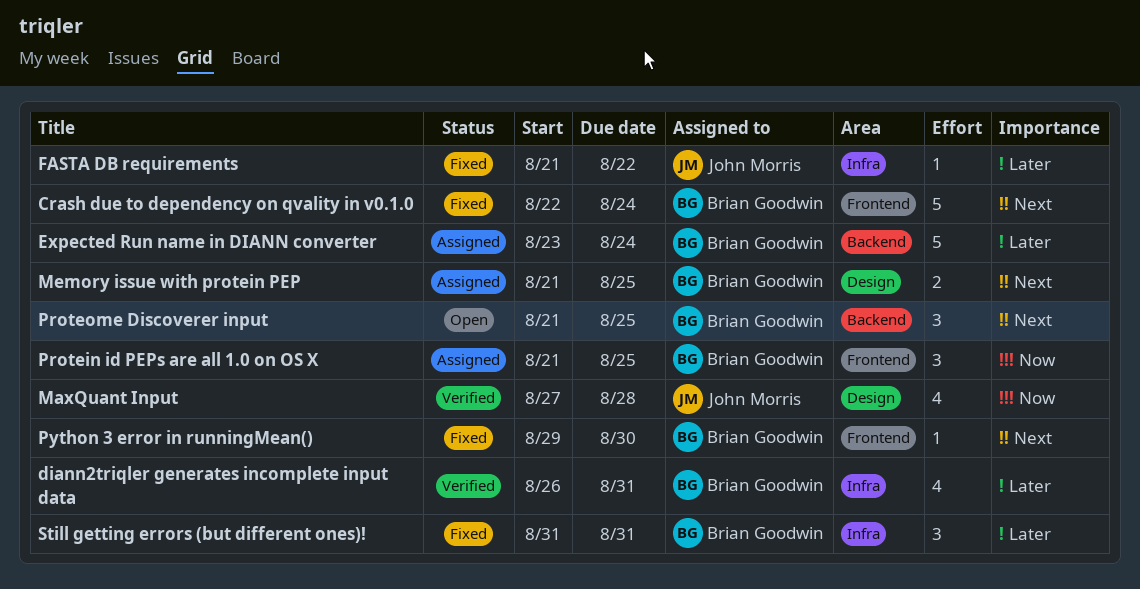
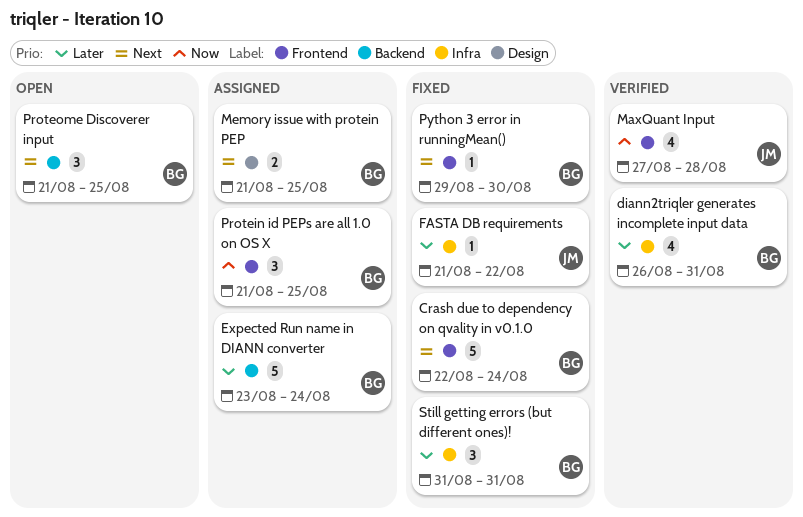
MaxQuant Input, label: Design -> Frontend

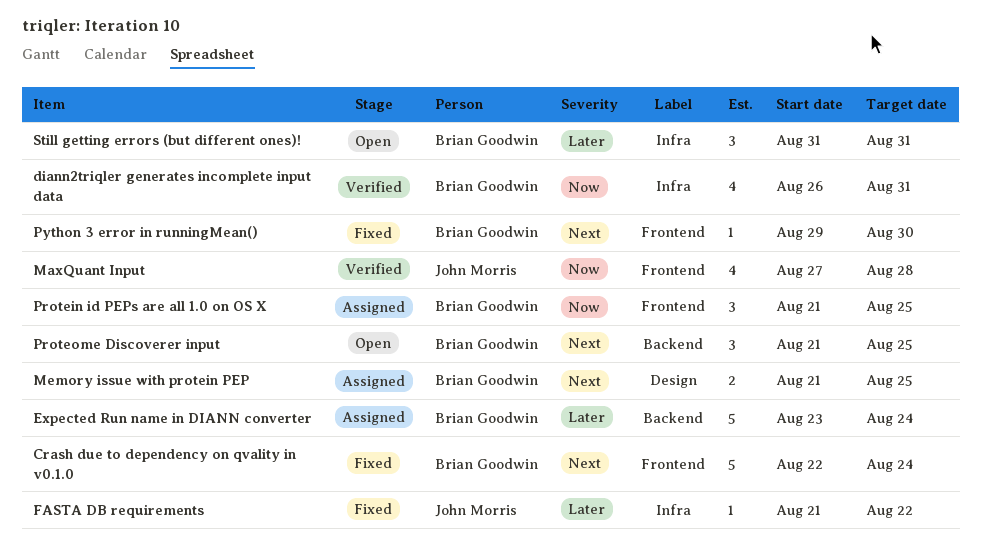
diann2triqler generates incomplete input data, priority: Later -> Now
Still getting errors (but different ones)!, status: Fixed -> Open

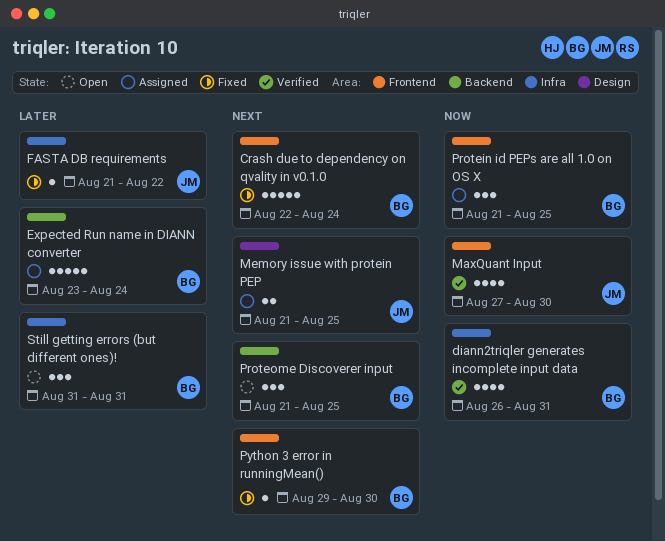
MaxQuant Input, due: Aug 28 -> Aug 30
Memory issue with protein PEP, owner: Brian Goodwin -> John Morris

